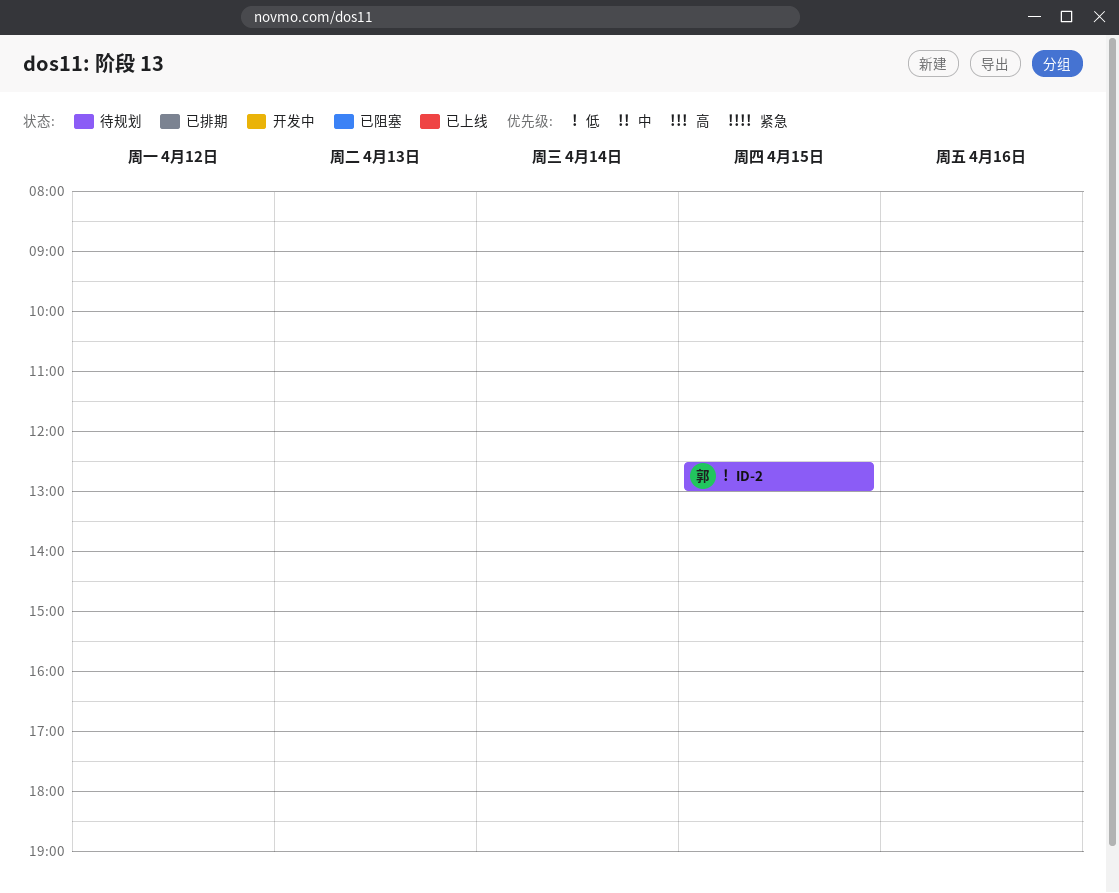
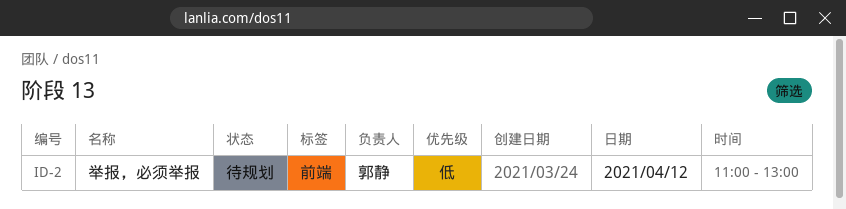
ID-2, day: Apr 15 -> Apr 12
ID-2, begins: 12:30 -> 11:00

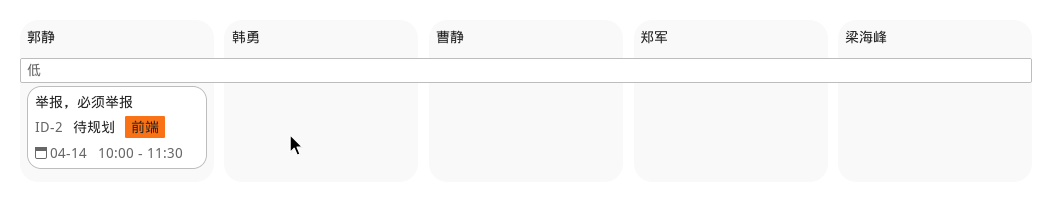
ID-2, day: Apr 12 -> Apr 14
ID-2, begins: 11:00 -> 10:00
ID-2, ends: 13:00 -> 11:30

